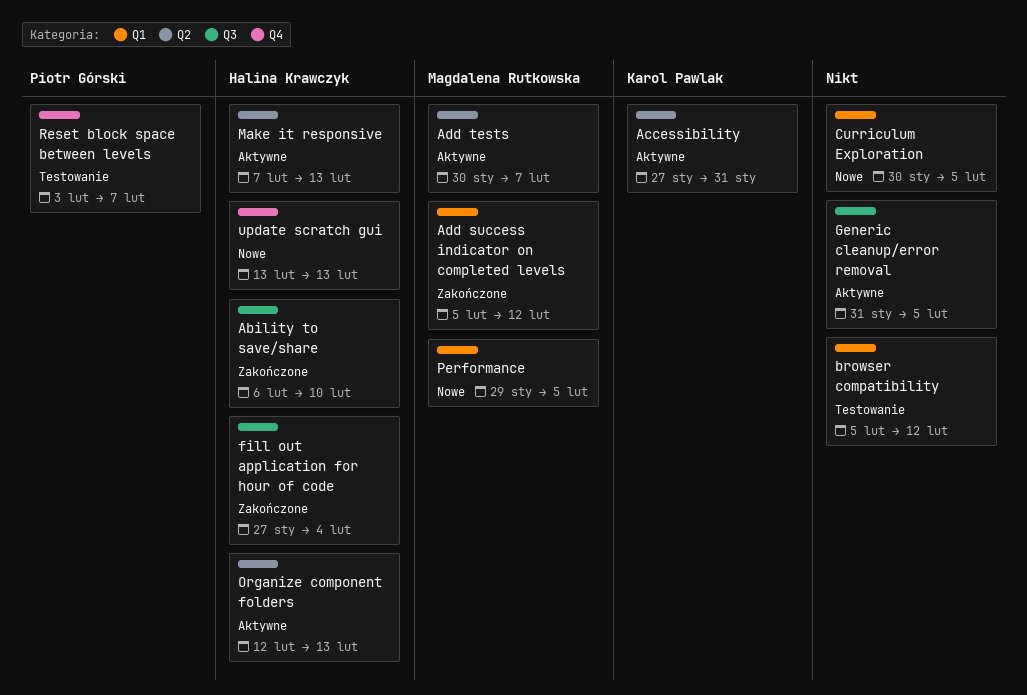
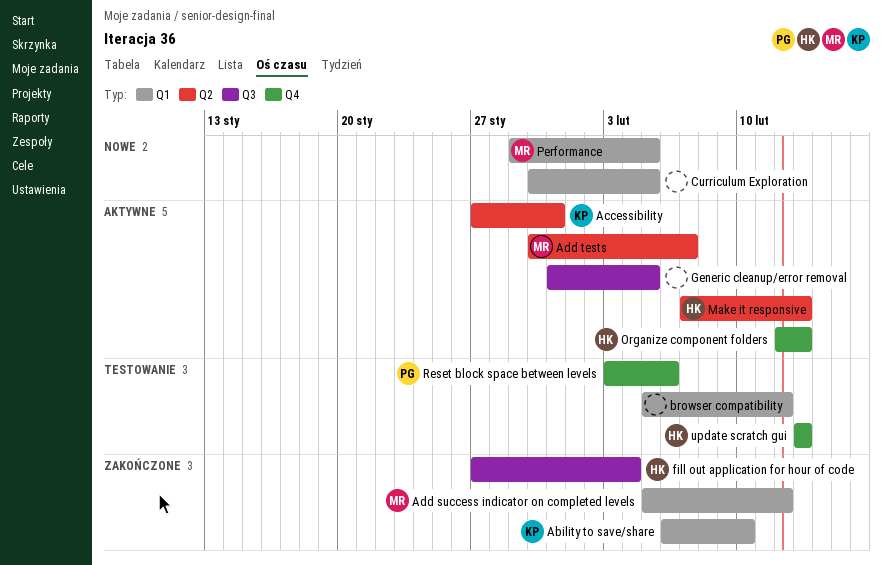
Ability to save/share, owner: Halina Krawczyk -> Karol Pawlak
Ability to save/share, label: Q3 -> Q1
Organize component folders, label: Q2 -> Q4
Reset block space between levels, due: Feb 7 -> Feb 6
update scratch gui, status: Nowe -> Testowanie

